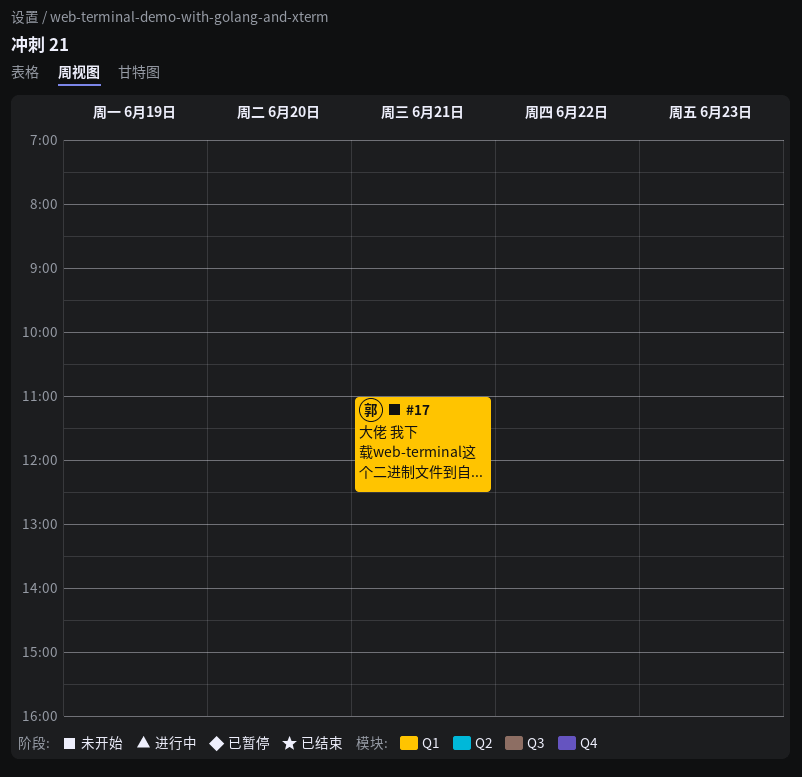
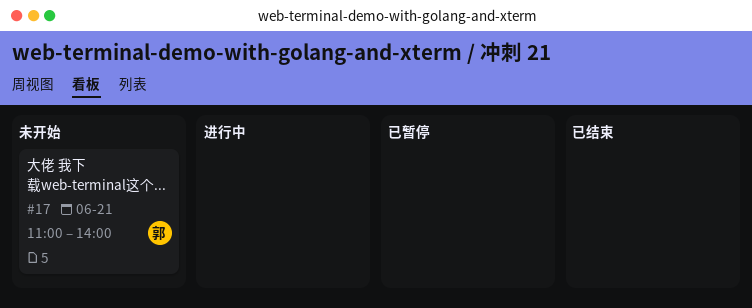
#17, ends: 12:30 -> 14:00

